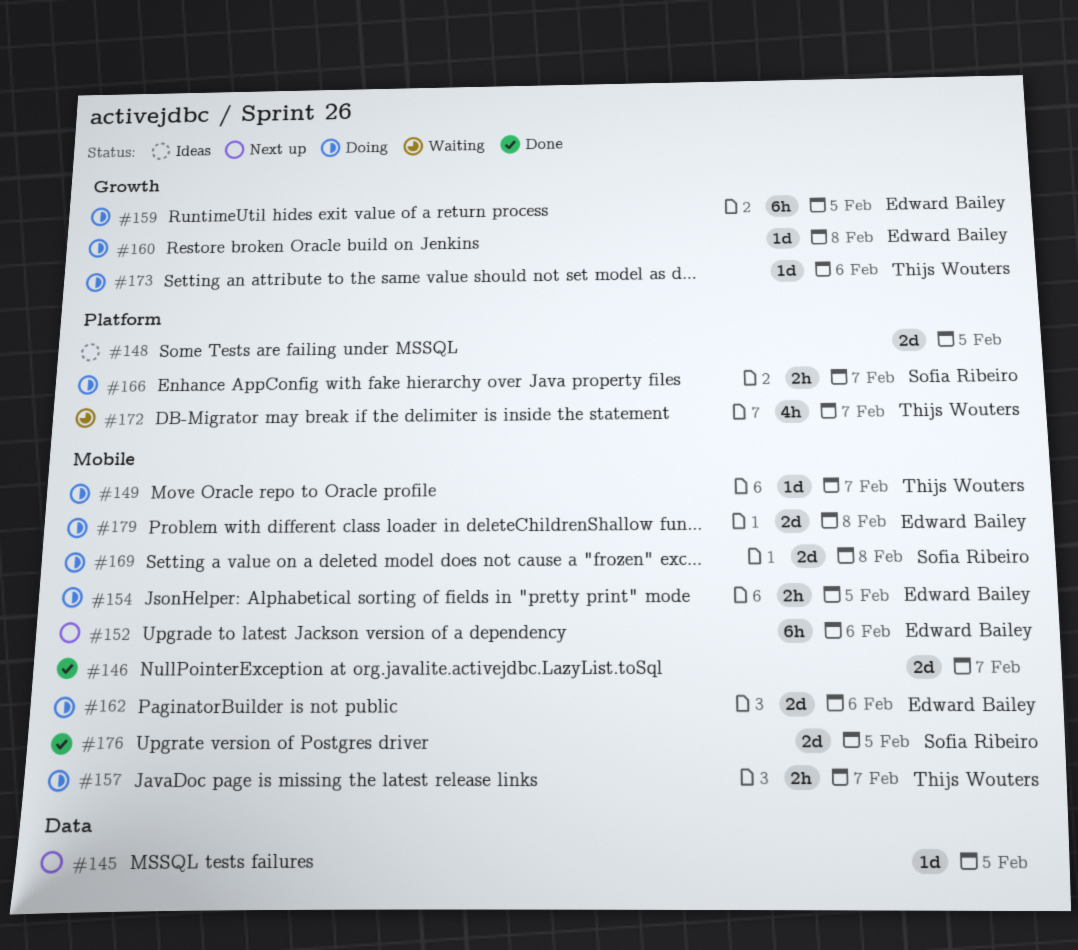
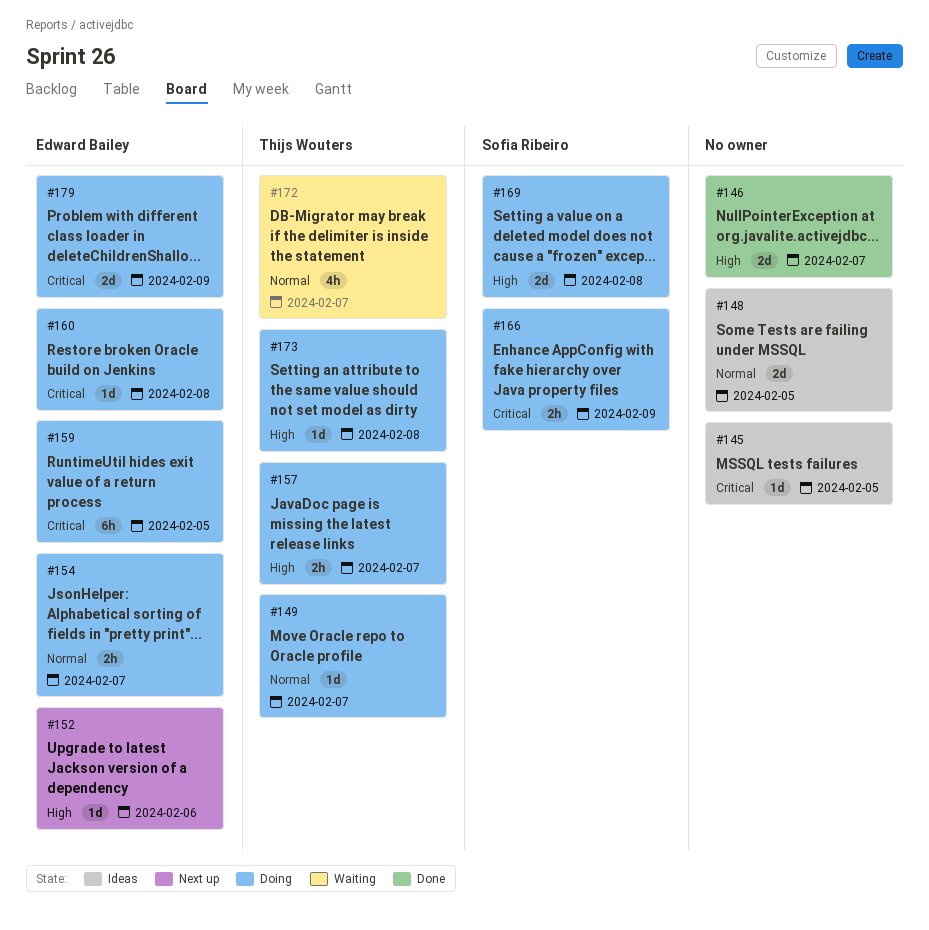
#145, status: Next up -> Ideas
#152, estimate: 6h -> 1d
#154, due: Feb 5 -> Feb 7
#162: present -> none
#166, due: Feb 7 -> Feb 9
#173, due: Feb 6 -> Feb 8
#176: present -> none
#179, due: Feb 8 -> Feb 9

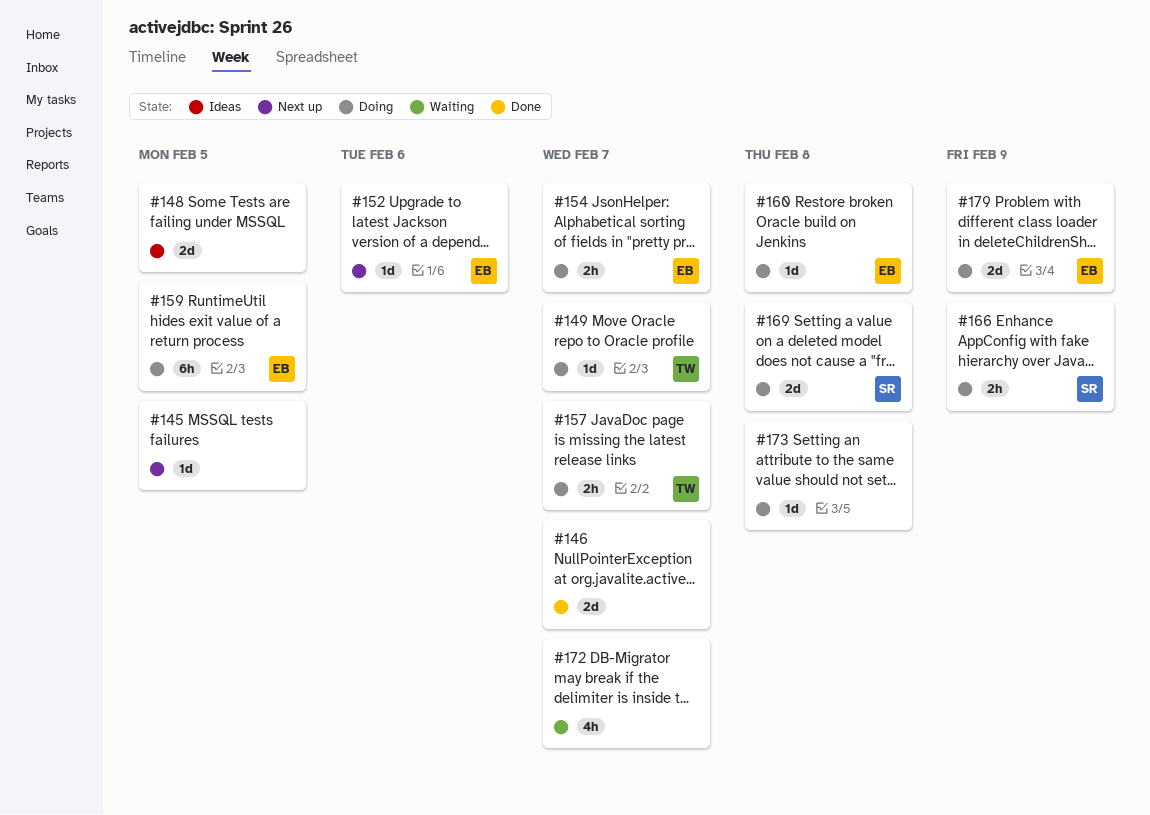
#145, status: Ideas -> Next up
#172, owner: Thijs Wouters -> none
#173, owner: Thijs Wouters -> none

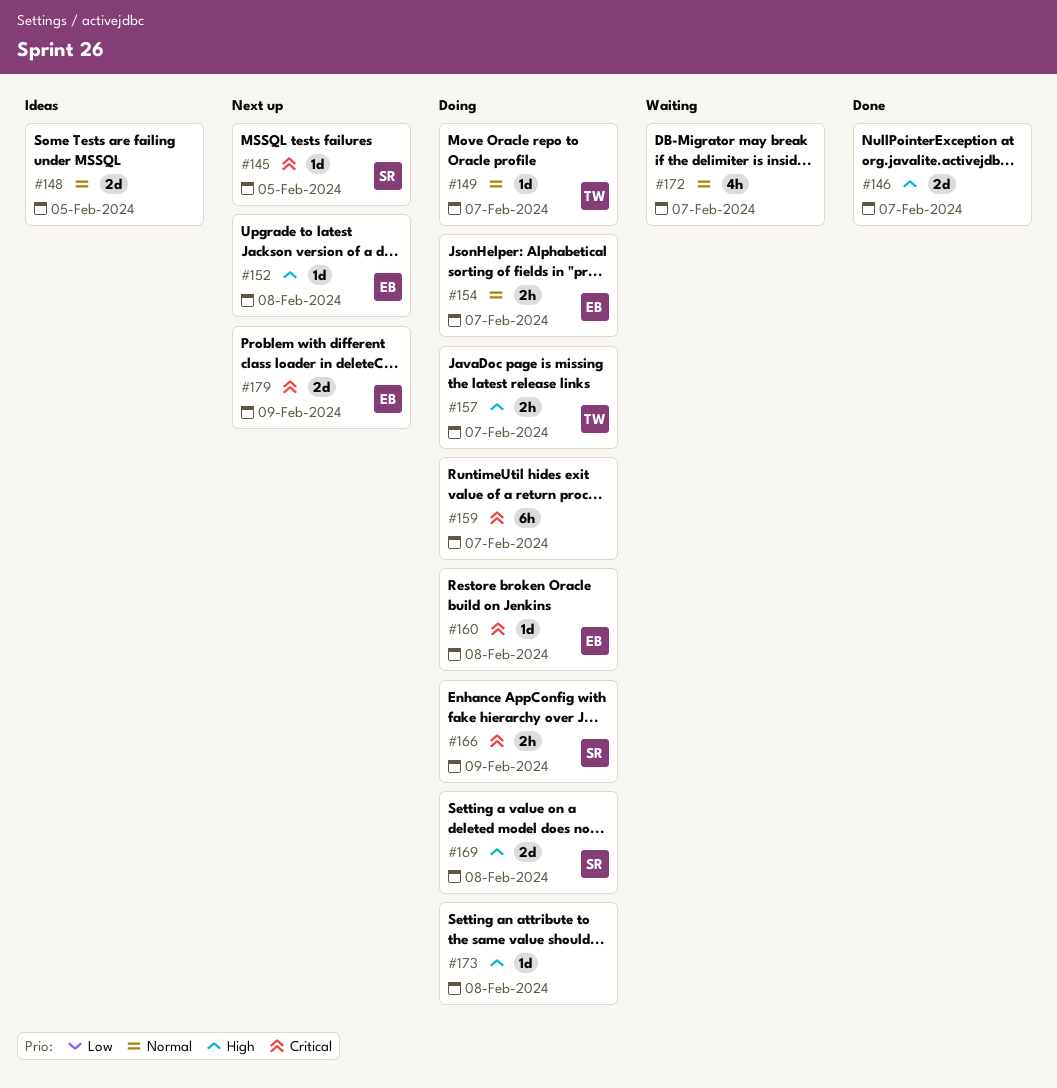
#145, owner: none -> SR
#152, due: Feb 6 -> Feb 8
#159, owner: EB -> none
#159, due: Feb 5 -> Feb 7
#179, status: Doing -> Next up

